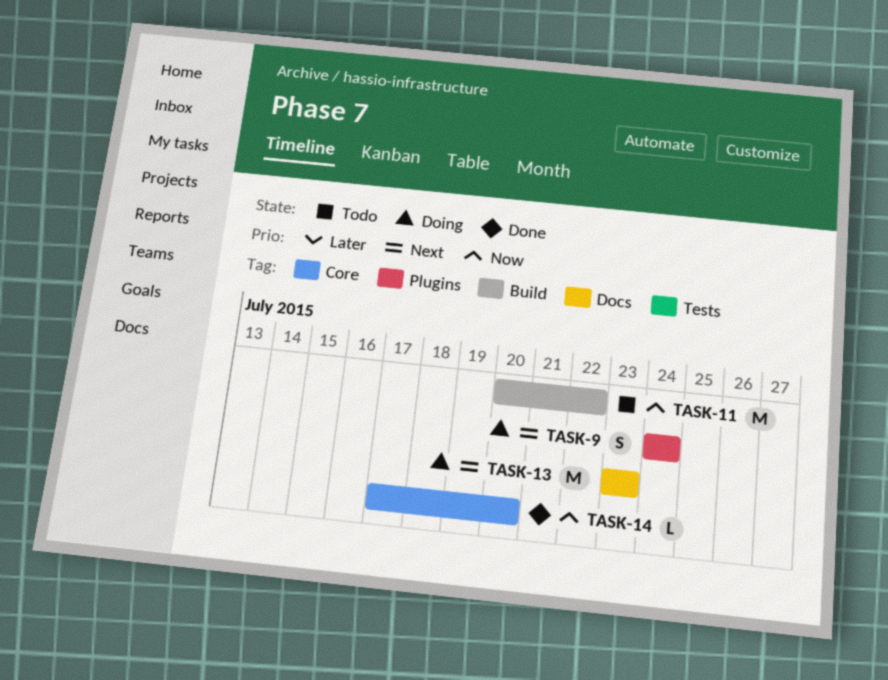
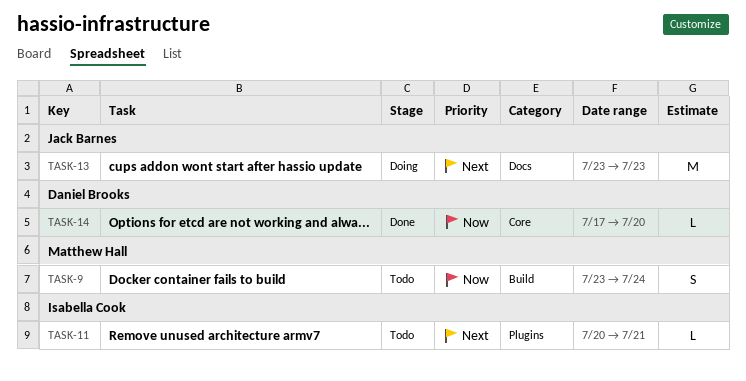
TASK-9, status: Doing -> Todo
TASK-9, priority: Next -> Now
TASK-9, label: Plugins -> Build
TASK-9, start: Jul 24 -> Jul 23
TASK-11, priority: Now -> Next
TASK-11, label: Build -> Plugins
TASK-11, estimate: M -> L
TASK-11, due: Jul 22 -> Jul 21

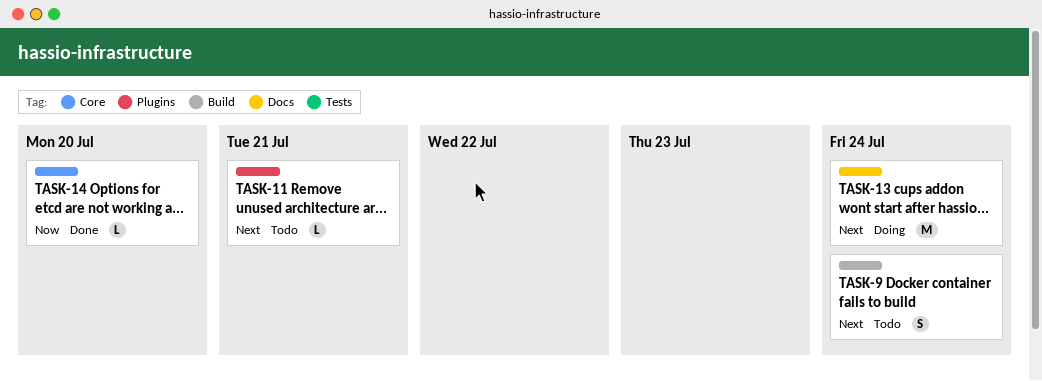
TASK-9, priority: Now -> Next
TASK-13, due: Jul 23 -> Jul 24

